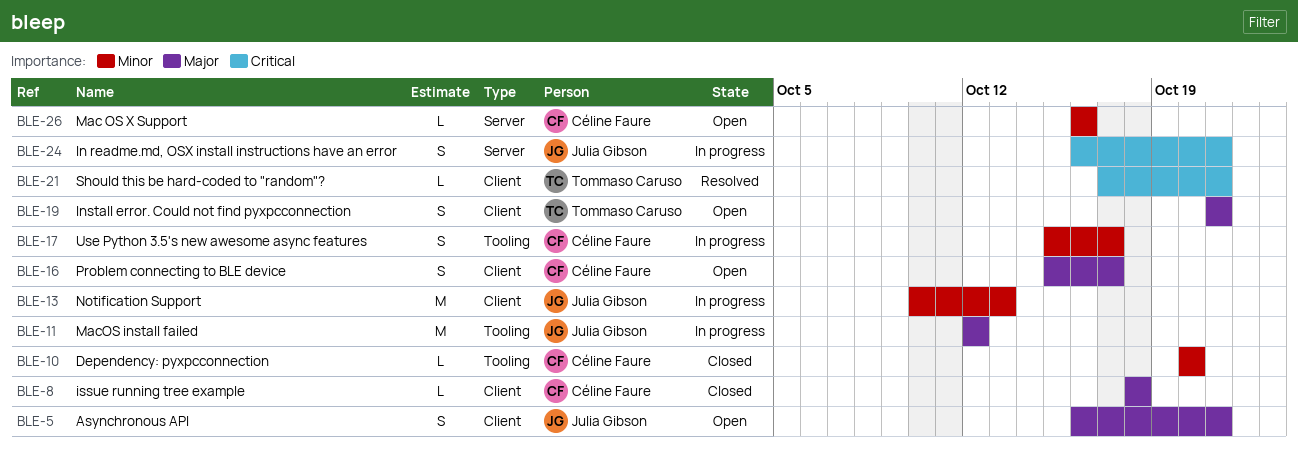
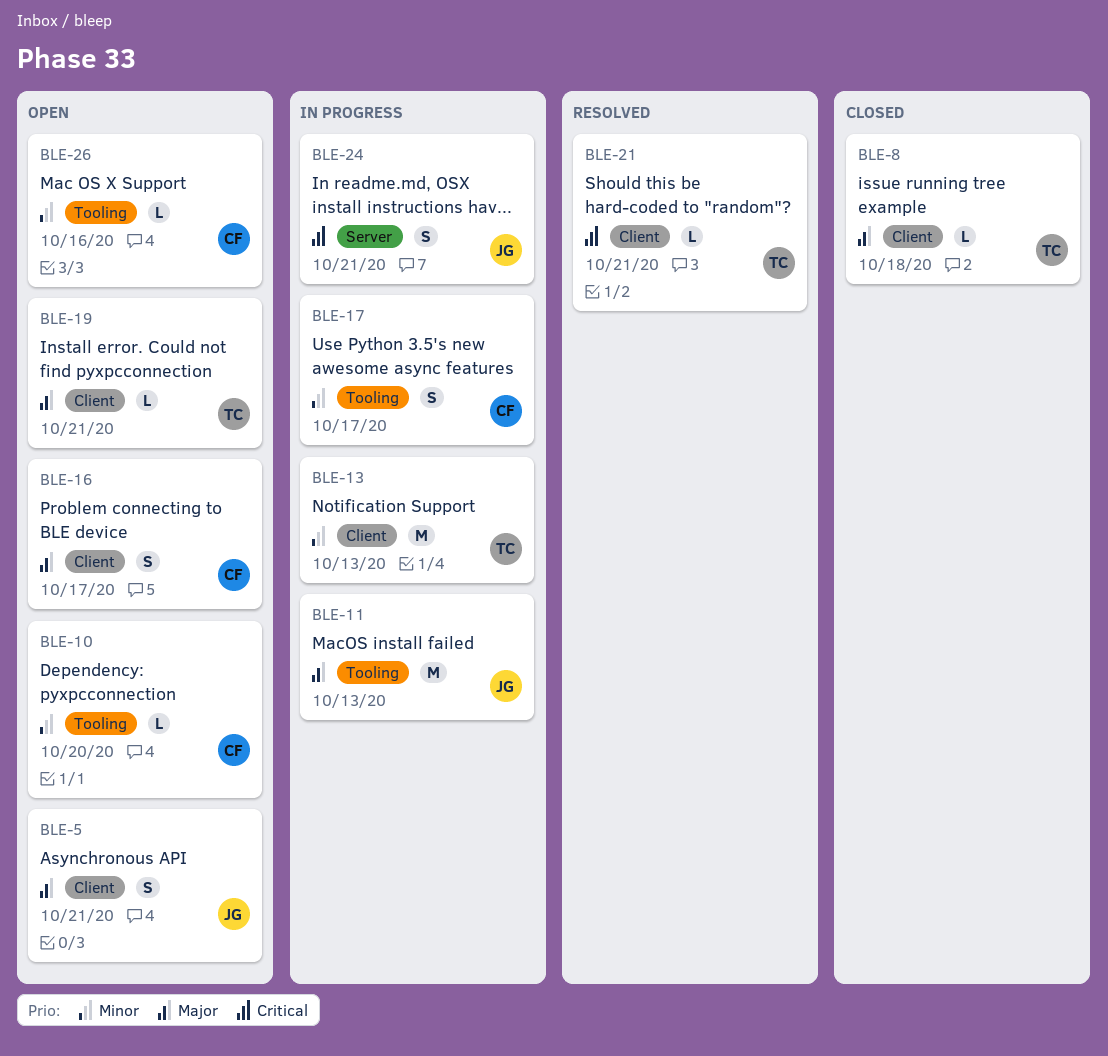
BLE-8, owner: Céline Faure -> Tommaso Caruso
BLE-10, status: Closed -> Open
BLE-11, due: Oct 12 -> Oct 13
BLE-13, owner: Julia Gibson -> Tommaso Caruso
BLE-19, estimate: S -> L
BLE-26, label: Server -> Tooling

